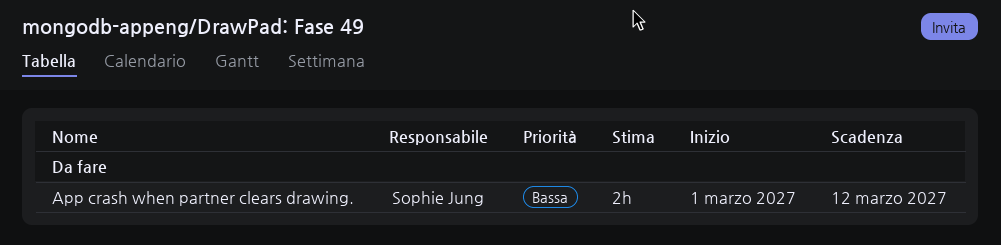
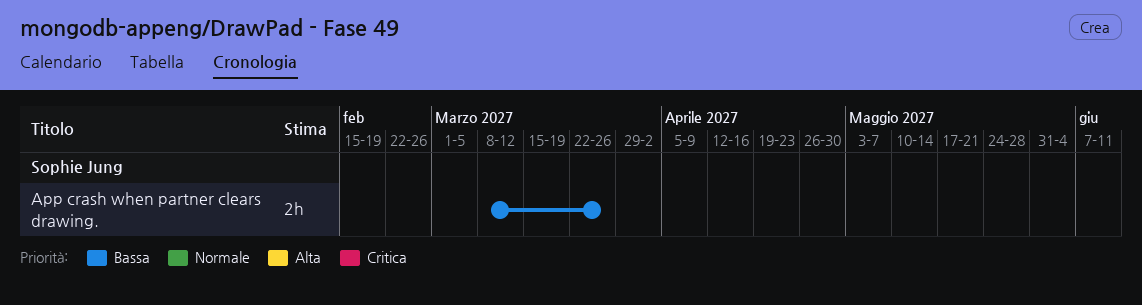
App crash when partner clears drawing., start: Mar 1 -> Mar 8
App crash when partner clears drawing., due: Mar 12 -> Mar 26

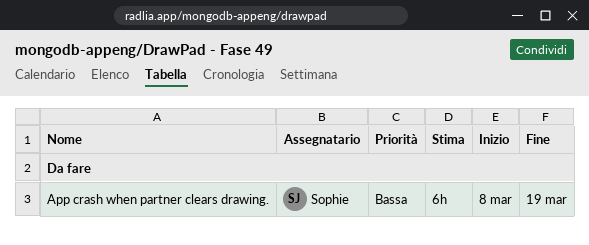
App crash when partner clears drawing., estimate: 2h -> 6h
App crash when partner clears drawing., due: Mar 26 -> Mar 19

